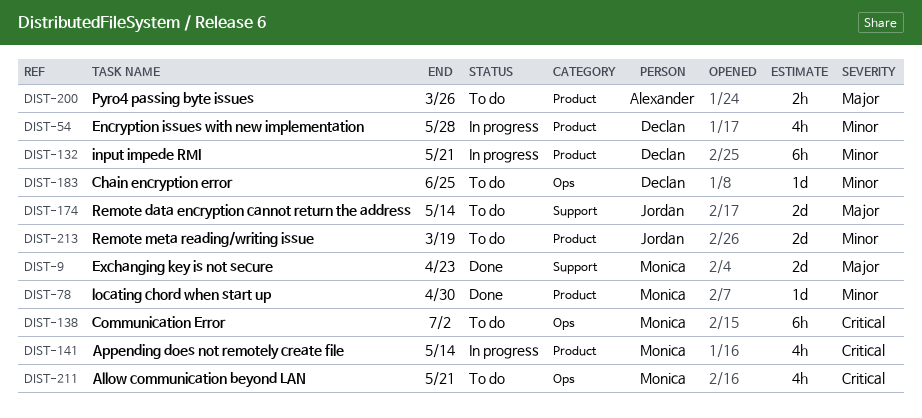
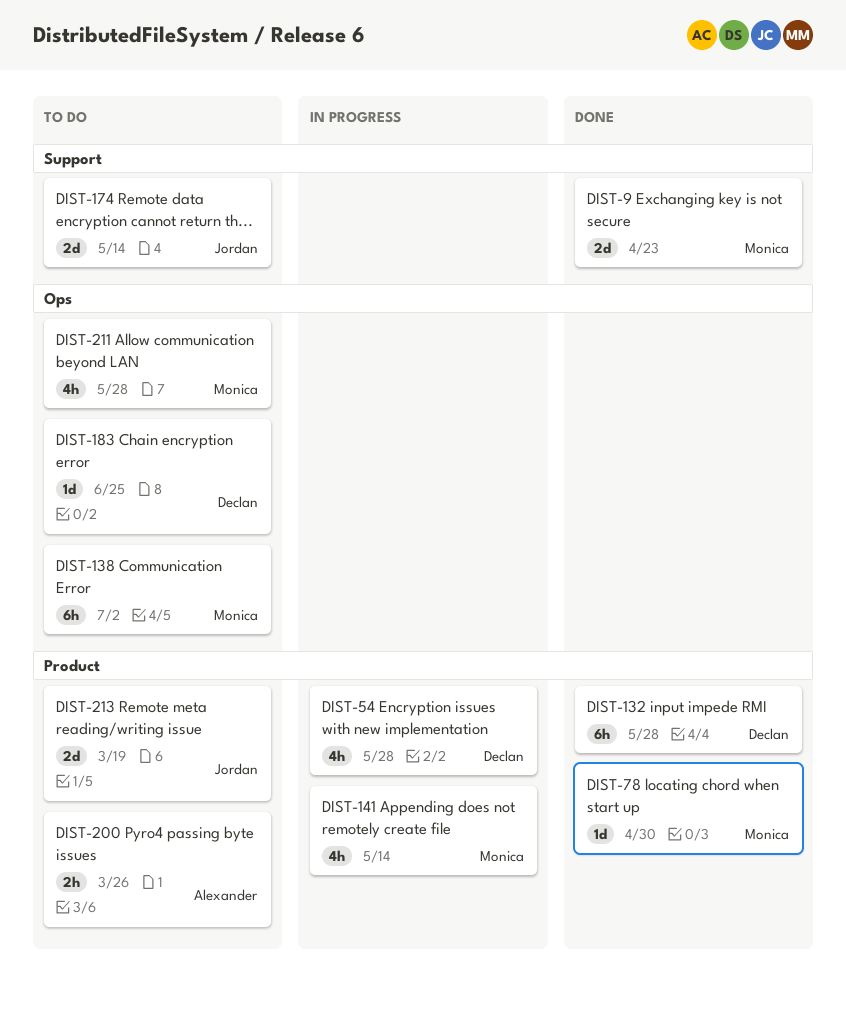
DIST-132, status: In progress -> Done
DIST-132, due: May 21 -> May 28
DIST-211, due: May 21 -> May 28

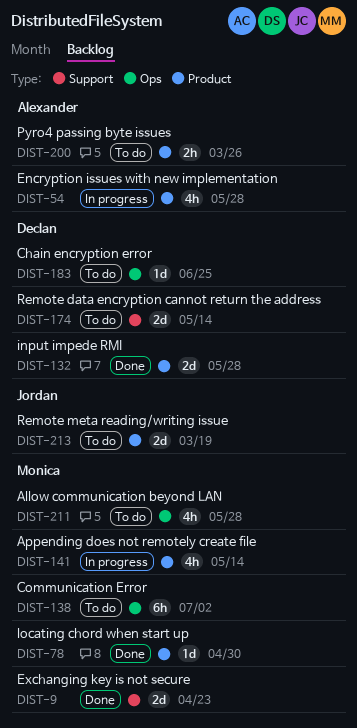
DIST-54, owner: Declan -> Alexander
DIST-132, estimate: 6h -> 2d
DIST-174, owner: Jordan -> Declan

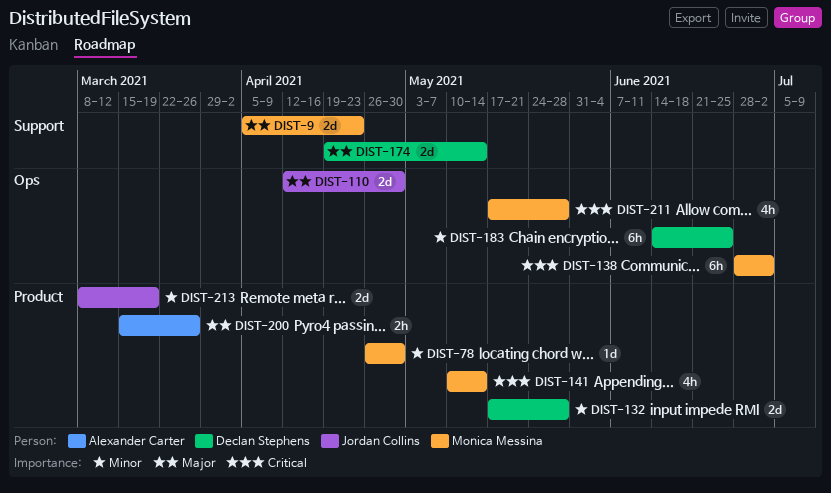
DIST-54: present -> none
DIST-110: none -> present
DIST-183, estimate: 1d -> 6h

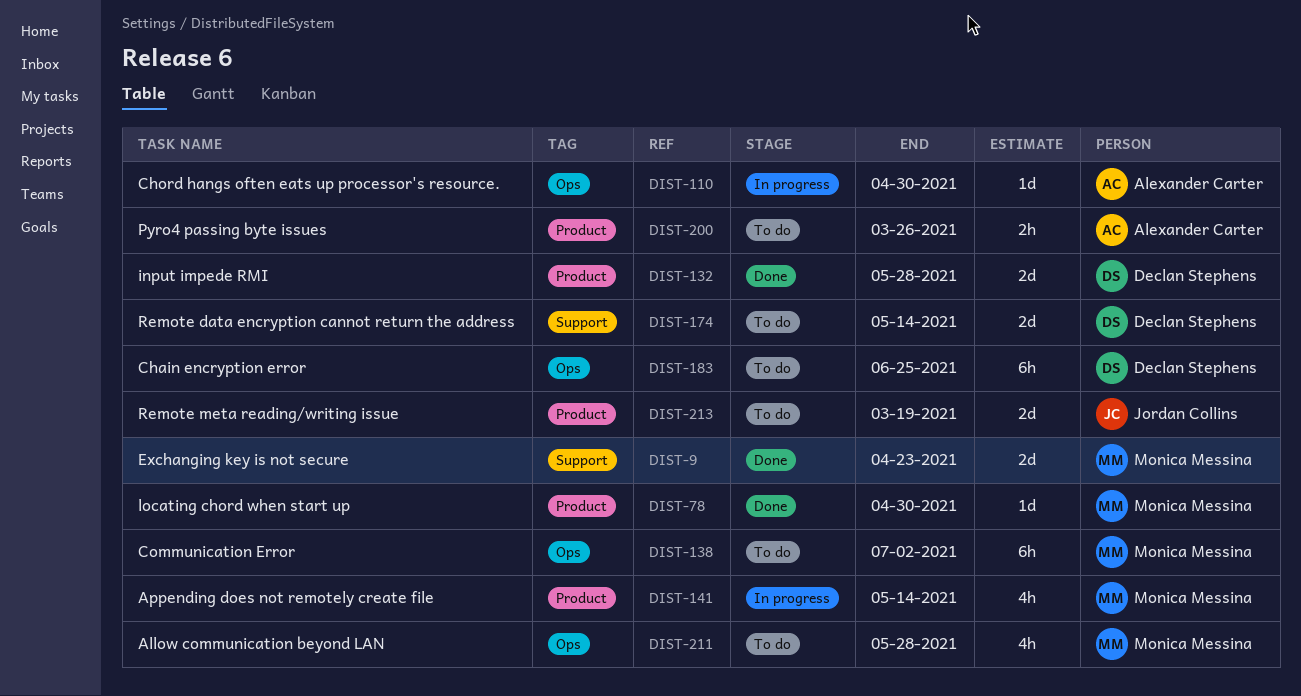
DIST-110, owner: Jordan Collins -> Alexander Carter
DIST-110, estimate: 2d -> 1d

